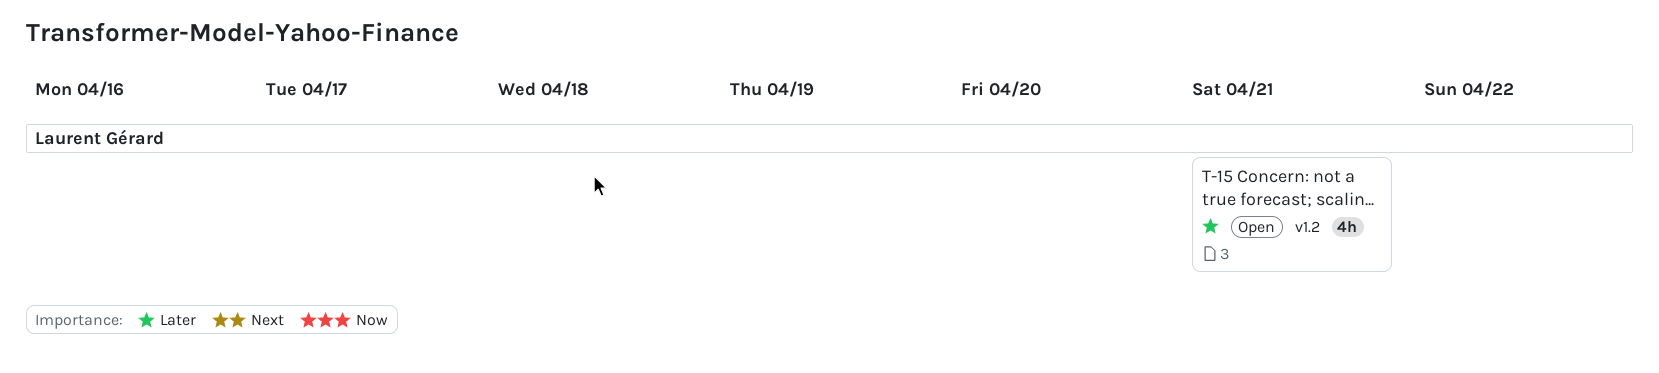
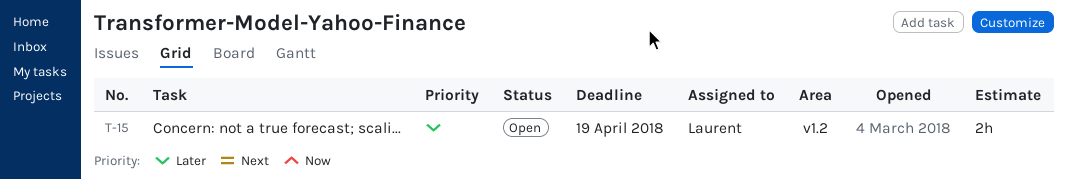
T-15, estimate: 4h -> 2h
T-15, due: Apr 21 -> Apr 19

